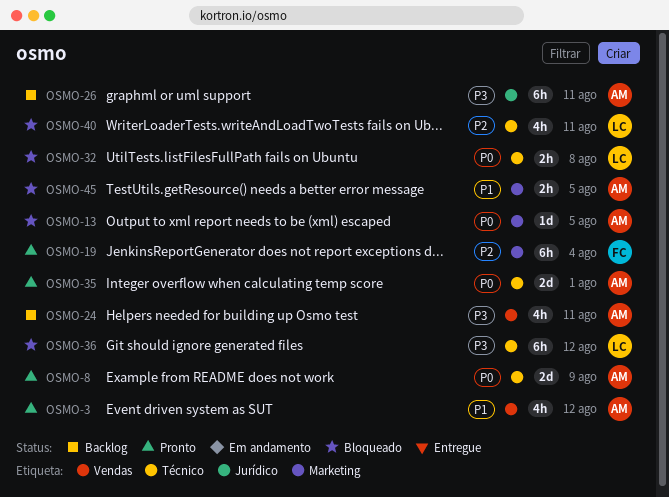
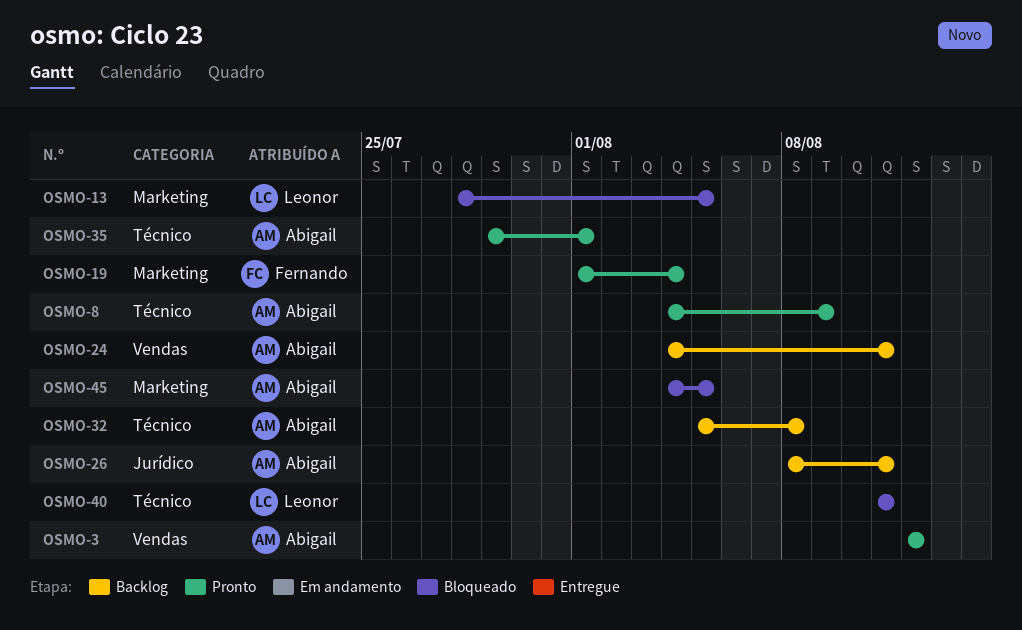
OSMO-13, owner: Abigail -> Leonor
OSMO-32, status: Bloqueado -> Backlog
OSMO-32, owner: Leonor -> Abigail
OSMO-36: present -> none

